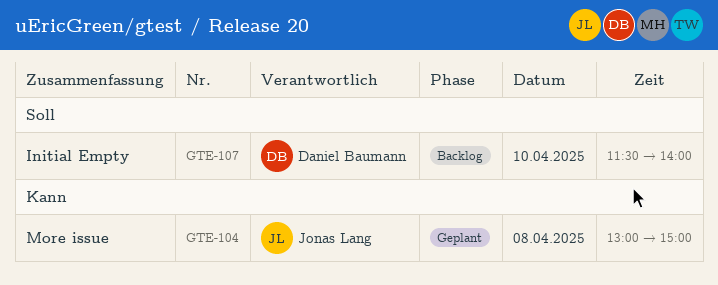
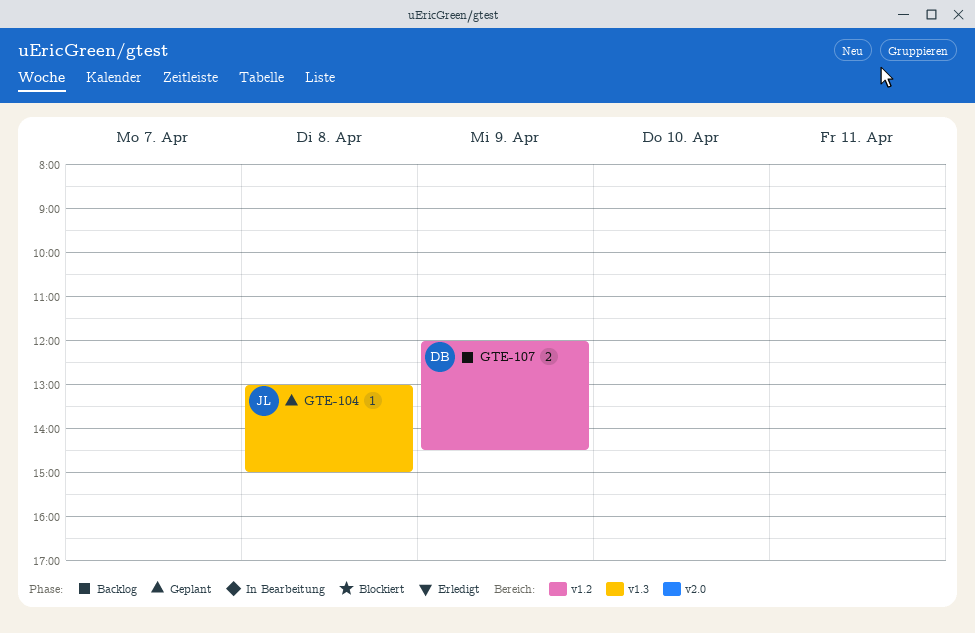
GTE-107, day: Apr 10 -> Apr 9
GTE-107, begins: 11:30 -> 12:00
GTE-107, ends: 14:00 -> 14:30

